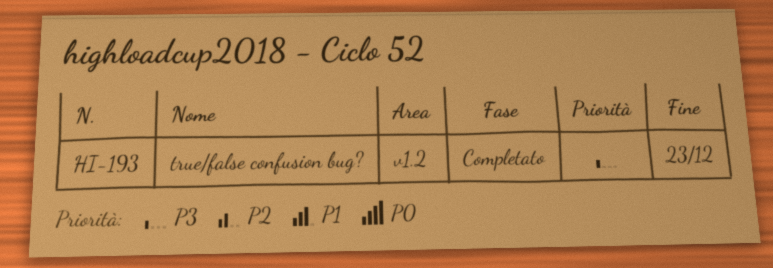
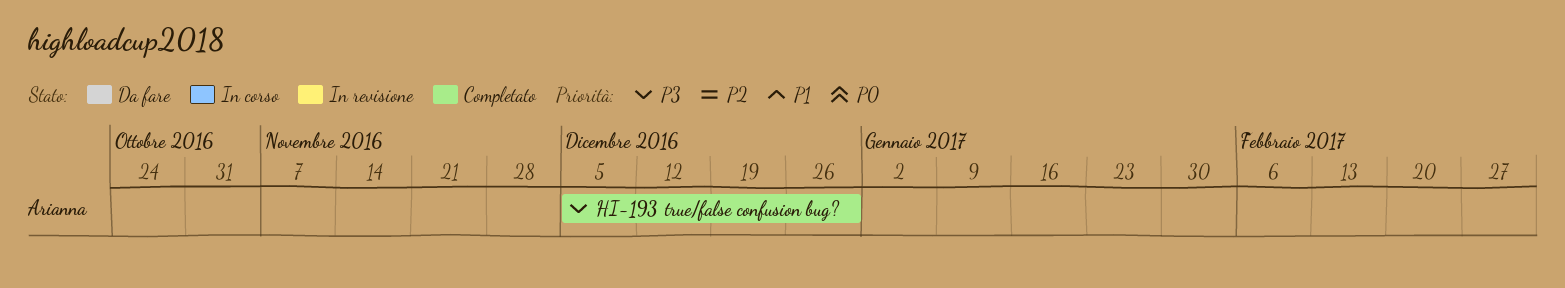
HI-193, due: Dec 23 -> Dec 30

